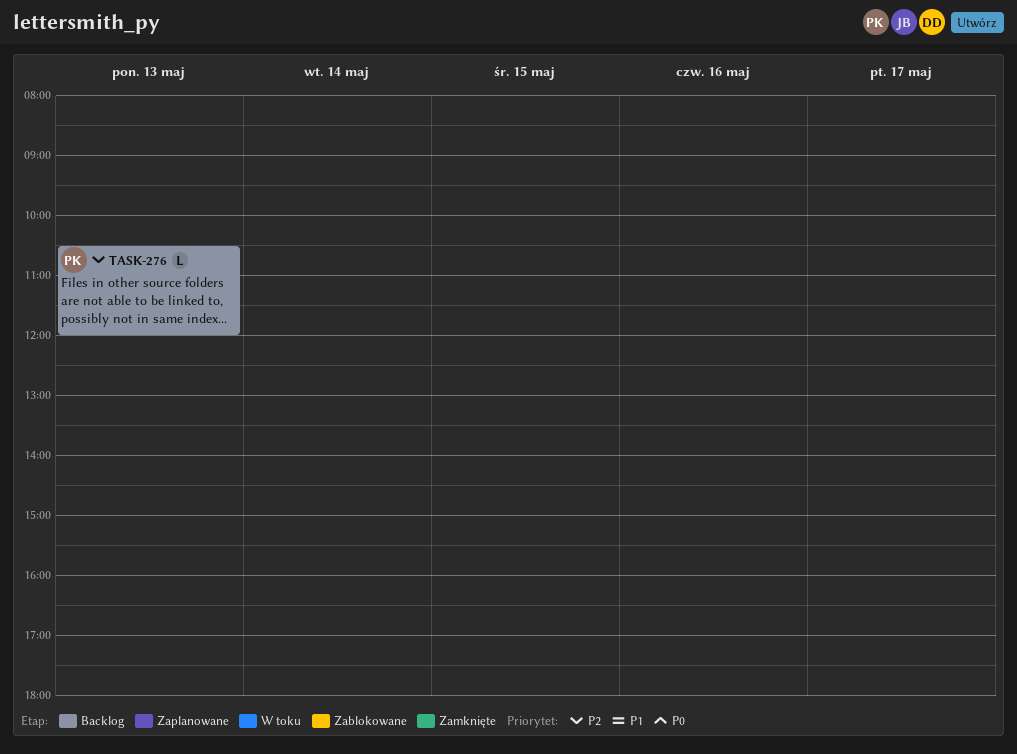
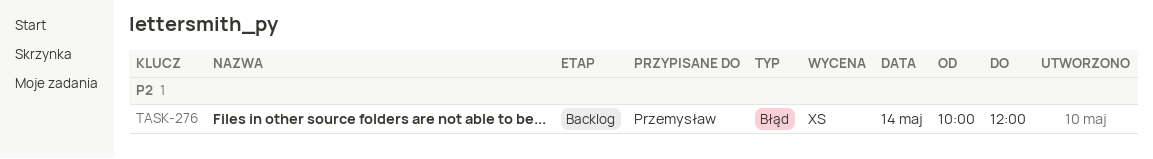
TASK-276, estimate: L -> XS
TASK-276, day: May 13 -> May 14
TASK-276, begins: 10:30 -> 10:00

